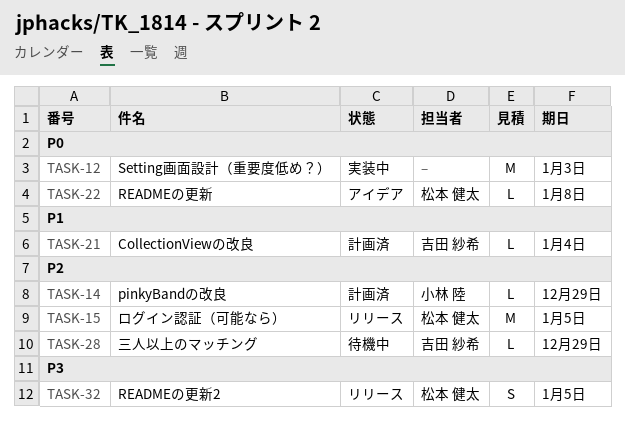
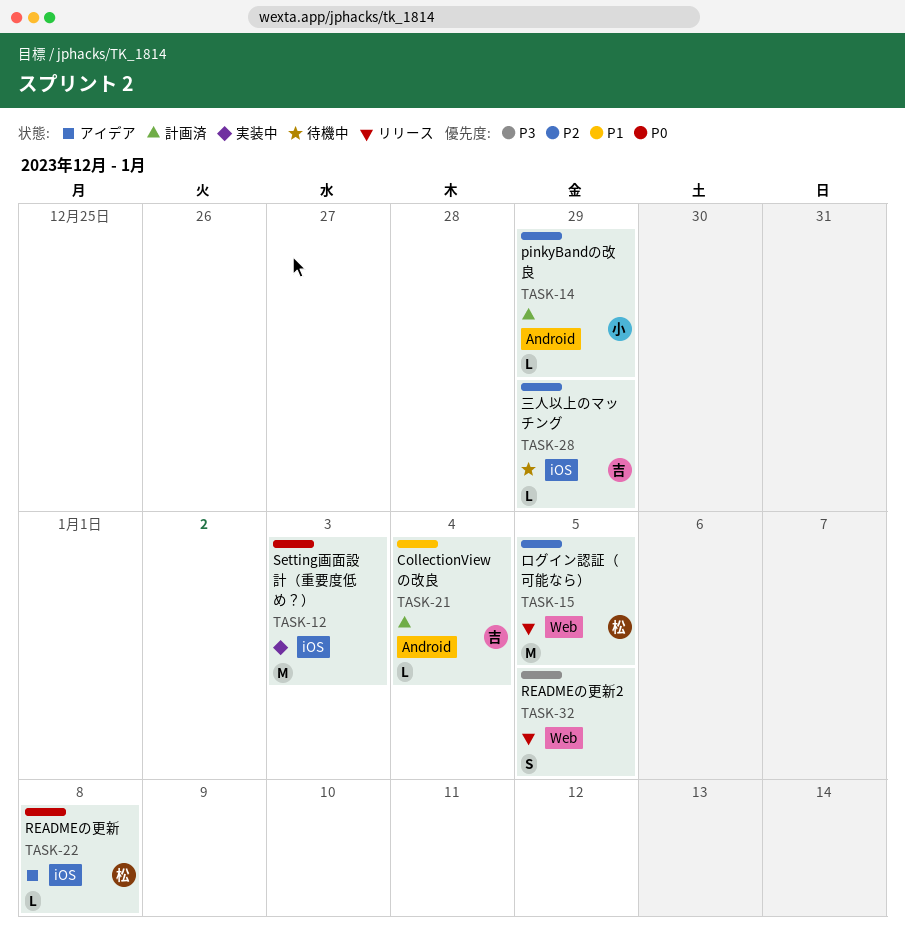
TASK-32, owner: 松本 健太 -> none

